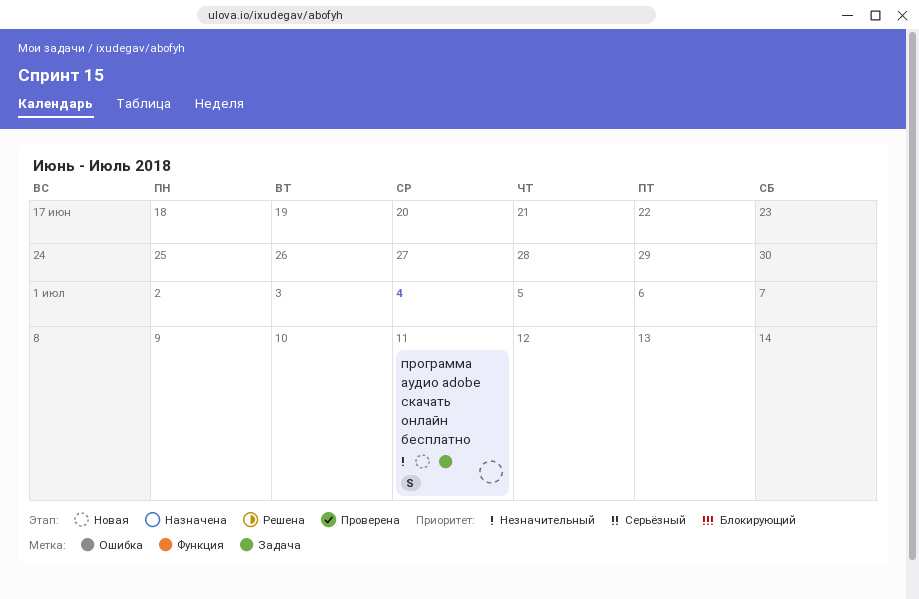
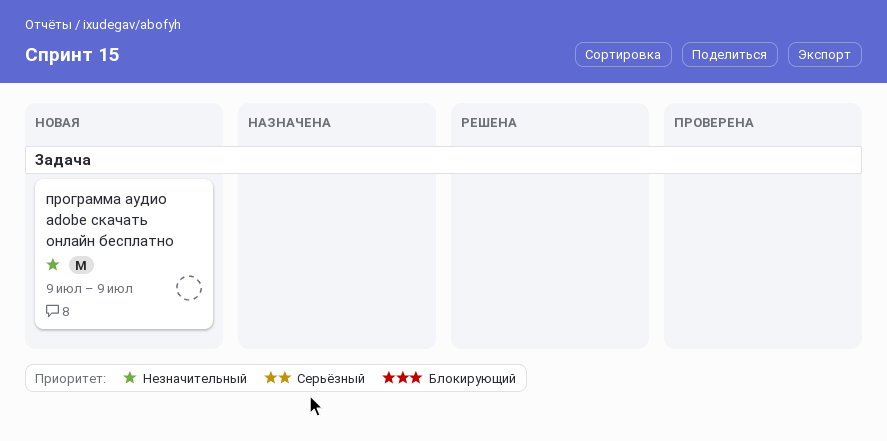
программа аудио adobe скачать онлайн бесплатно, estimate: S -> M
программа аудио adobe скачать онлайн бесплатно, due: Jul 11 -> Jul 9

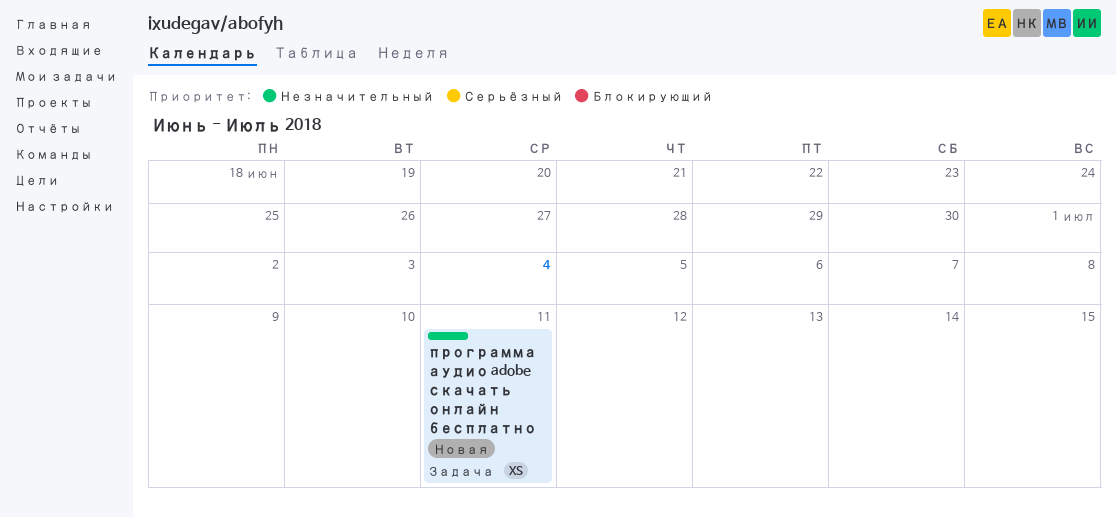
программа аудио adobe скачать онлайн бесплатно, estimate: M -> XS
программа аудио adobe скачать онлайн бесплатно, due: Jul 9 -> Jul 11

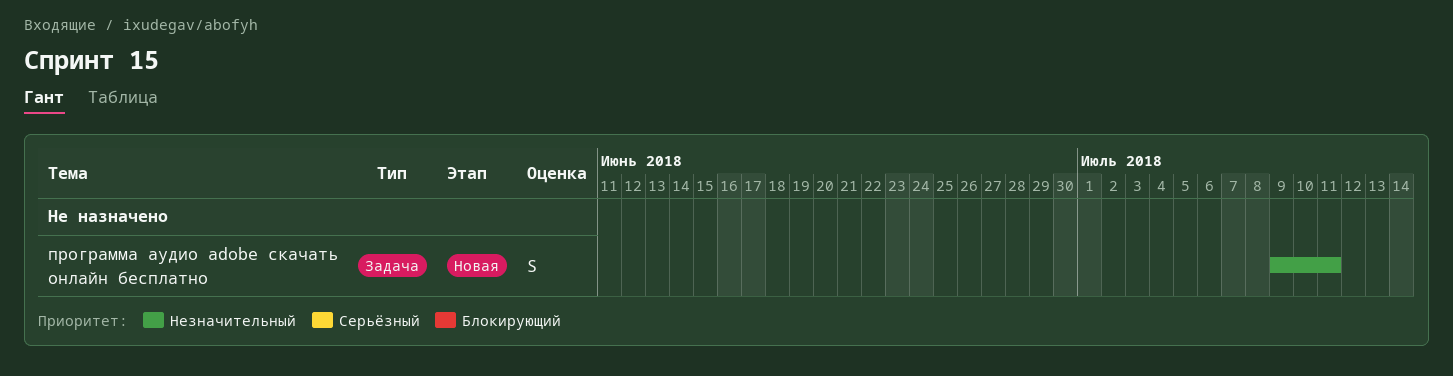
программа аудио adobe скачать онлайн бесплатно, estimate: XS -> S

